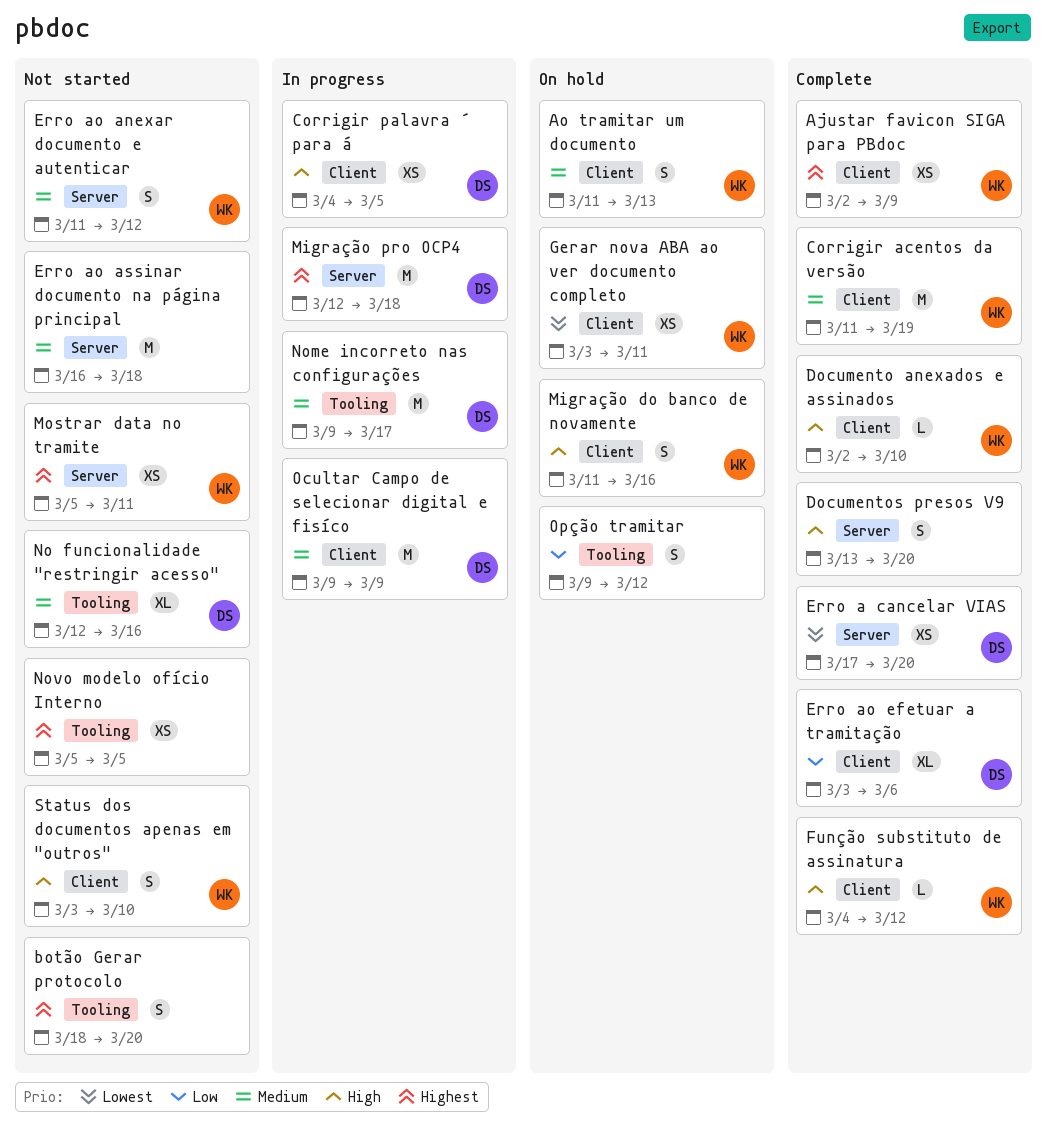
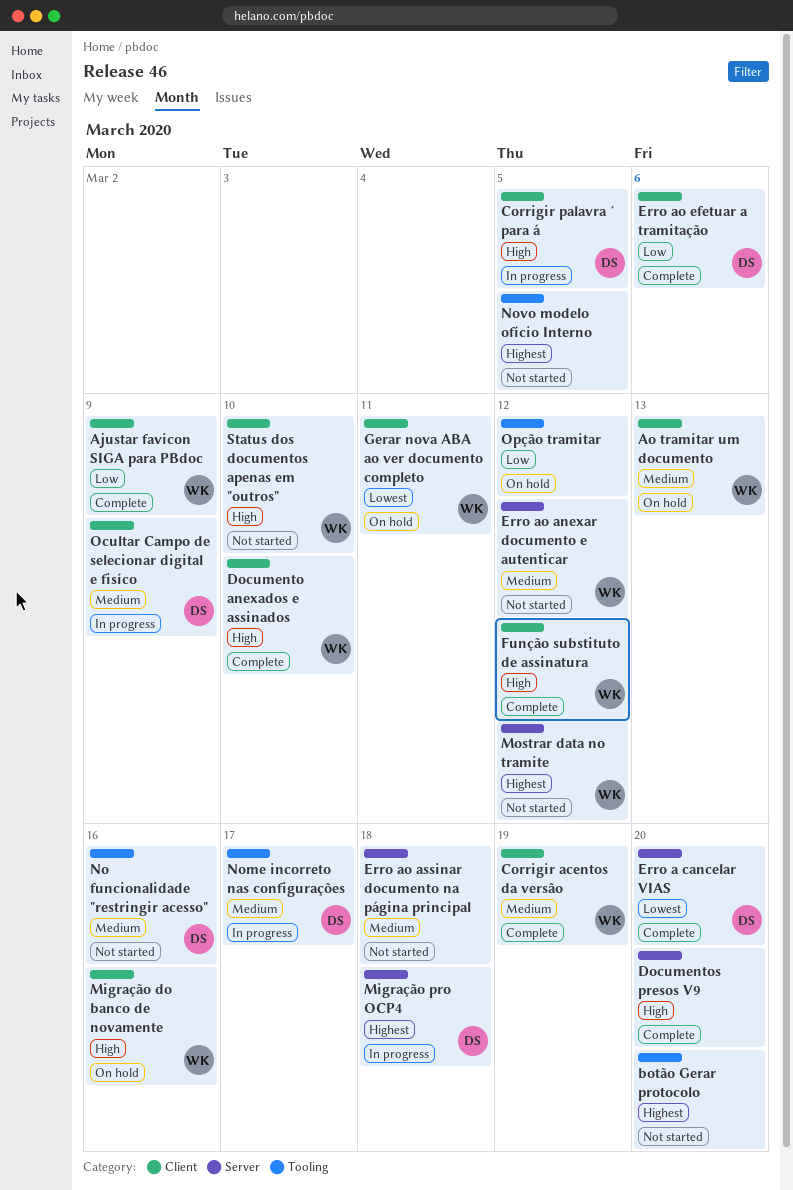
Ajustar favicon SIGA para PBdoc, priority: Highest -> Low
Mostrar data no tramite, due: Mar 11 -> Mar 12

